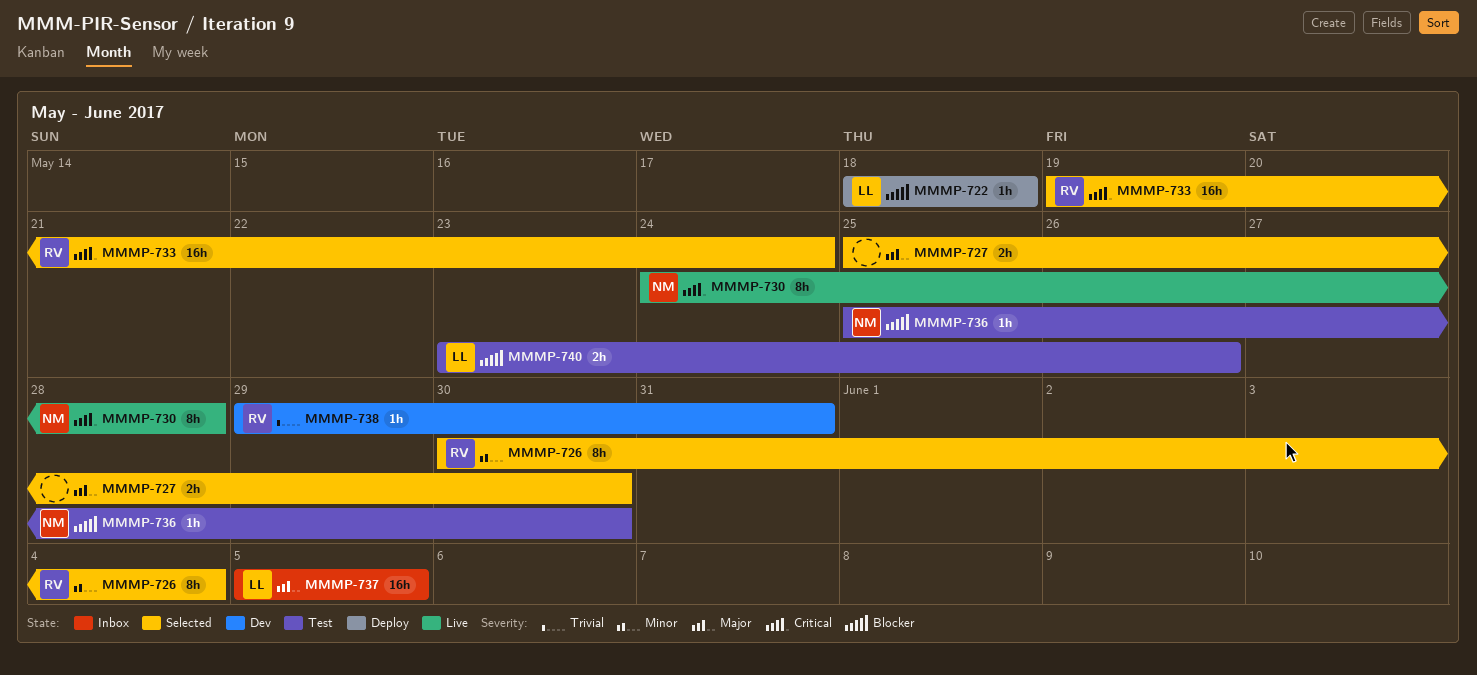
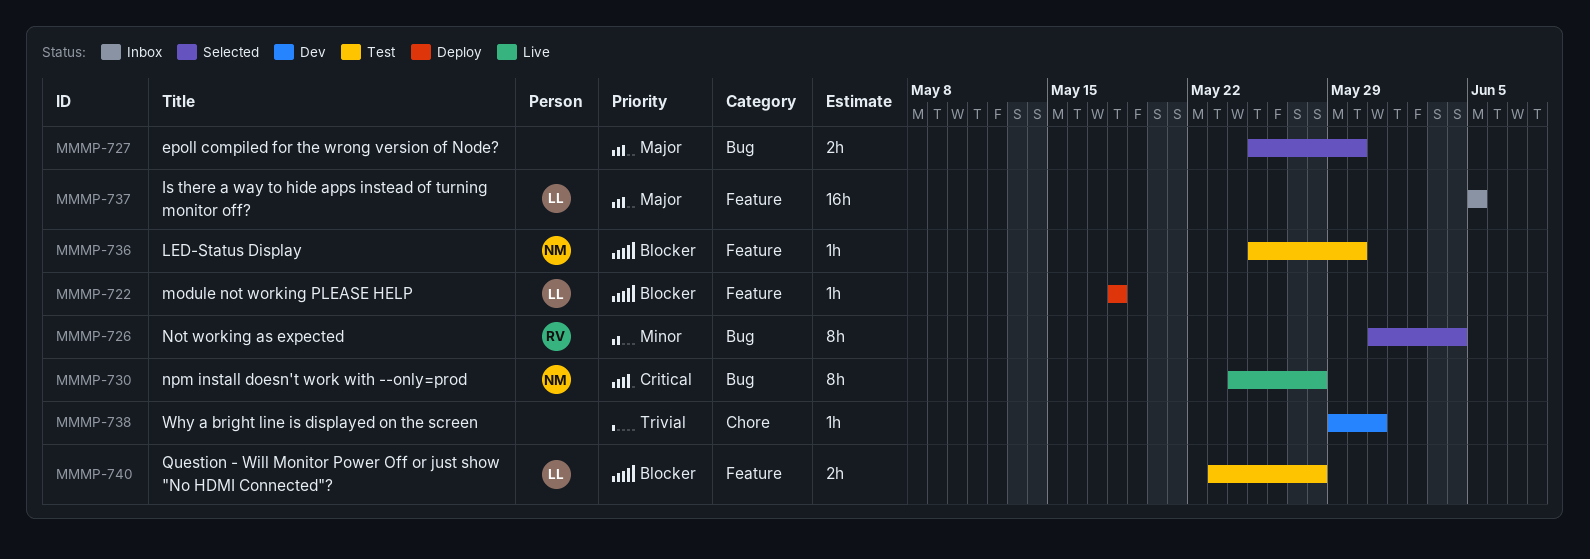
MMMP-726, start: May 30 -> May 31
MMMP-733: present -> none
MMMP-738, owner: RV -> none
MMMP-740, due: May 26 -> May 28

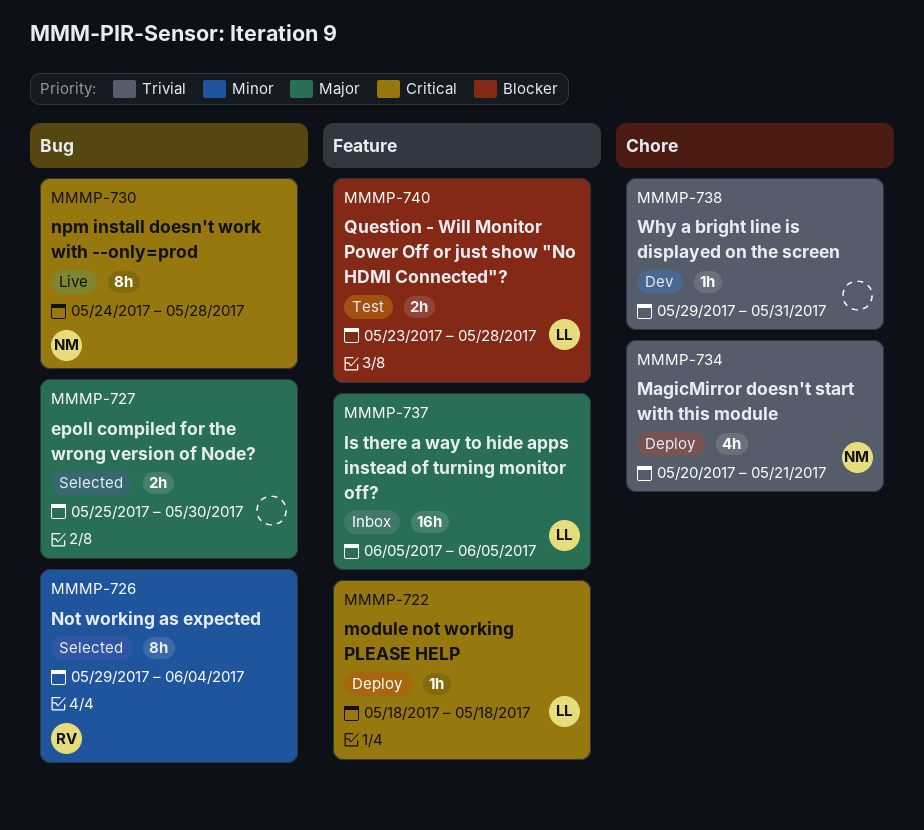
MMMP-722, priority: Blocker -> Critical
MMMP-726, start: May 31 -> May 29
MMMP-734: none -> present
MMMP-736: present -> none

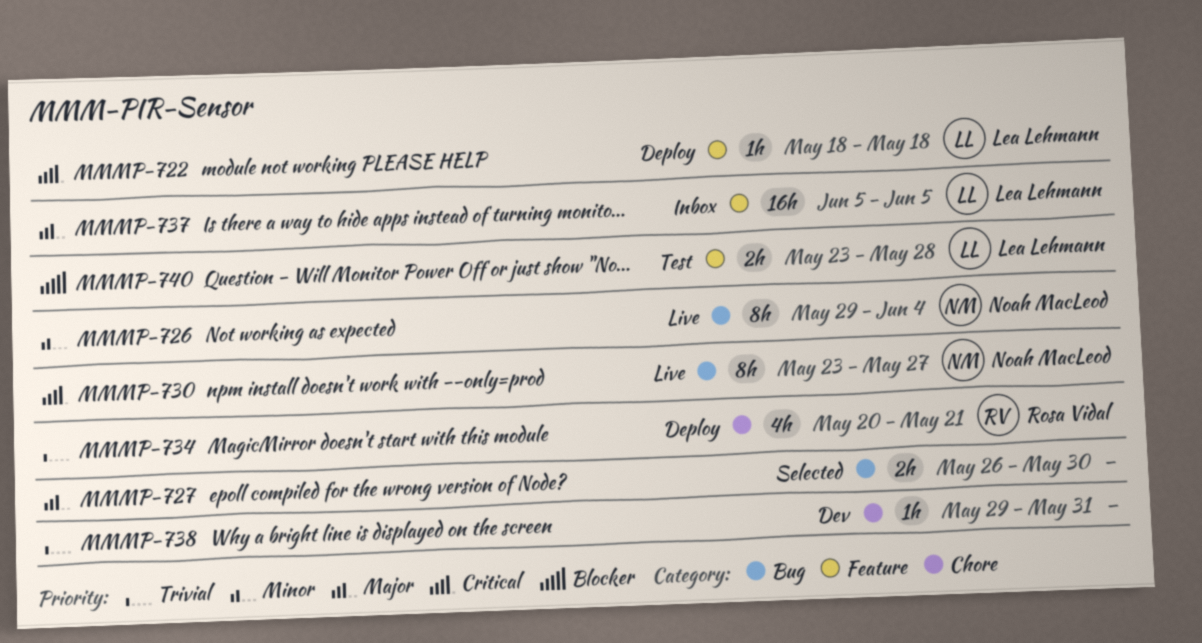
MMMP-726, status: Selected -> Live
MMMP-726, owner: Rosa Vidal -> Noah MacLeod
MMMP-727, start: May 25 -> May 26
MMMP-730, start: May 24 -> May 23
MMMP-730, due: May 28 -> May 27
MMMP-734, owner: Noah MacLeod -> Rosa Vidal

